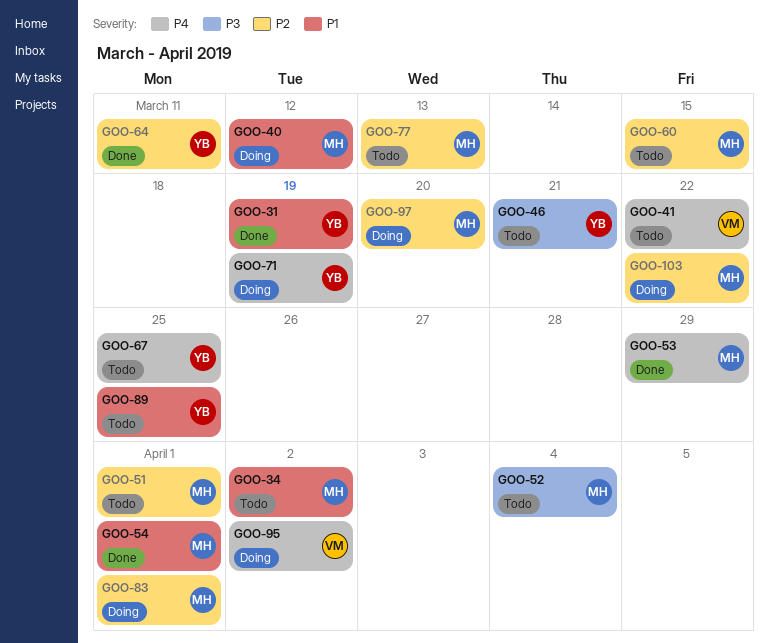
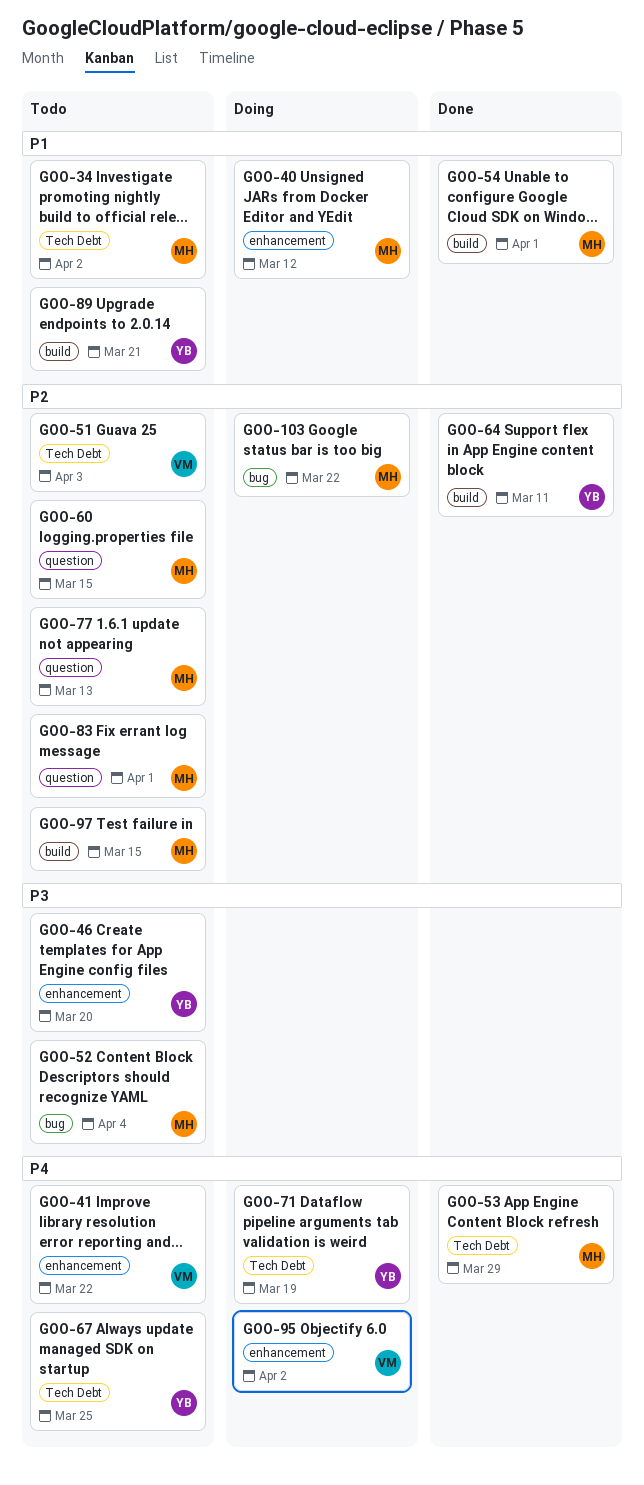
GOO-31: present -> none
GOO-46, due: Mar 21 -> Mar 20
GOO-51, owner: MH -> VM
GOO-51, due: Apr 1 -> Apr 3
GOO-83, status: Doing -> Todo
GOO-89, due: Mar 25 -> Mar 21
GOO-97, status: Doing -> Todo
GOO-97, due: Mar 20 -> Mar 15

